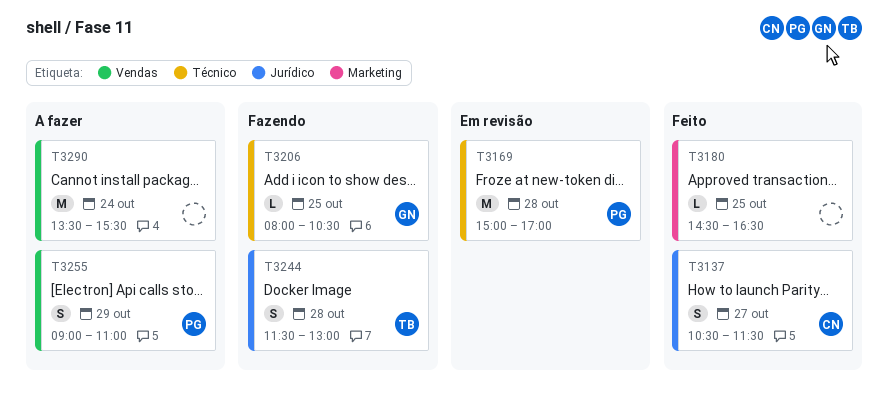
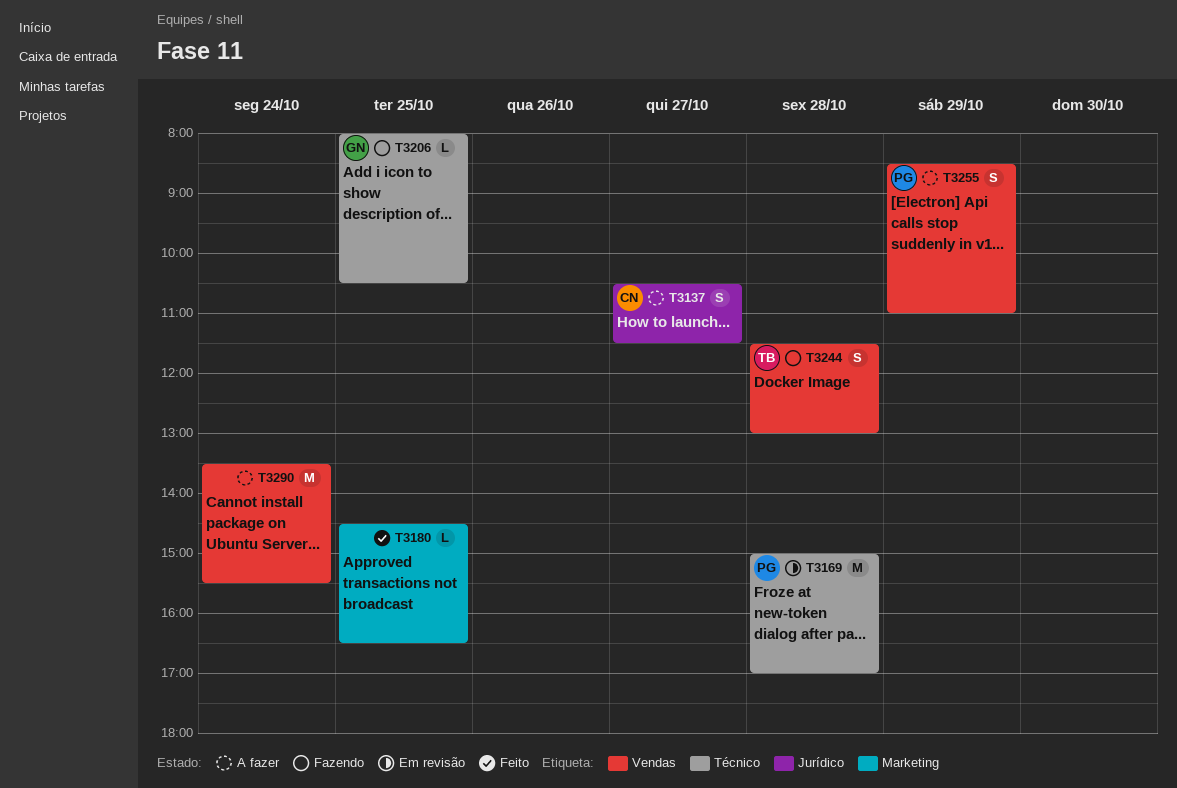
T3137, status: Feito -> A fazer
T3244, label: Jurídico -> Vendas
T3255, begins: 09:00 -> 08:30

